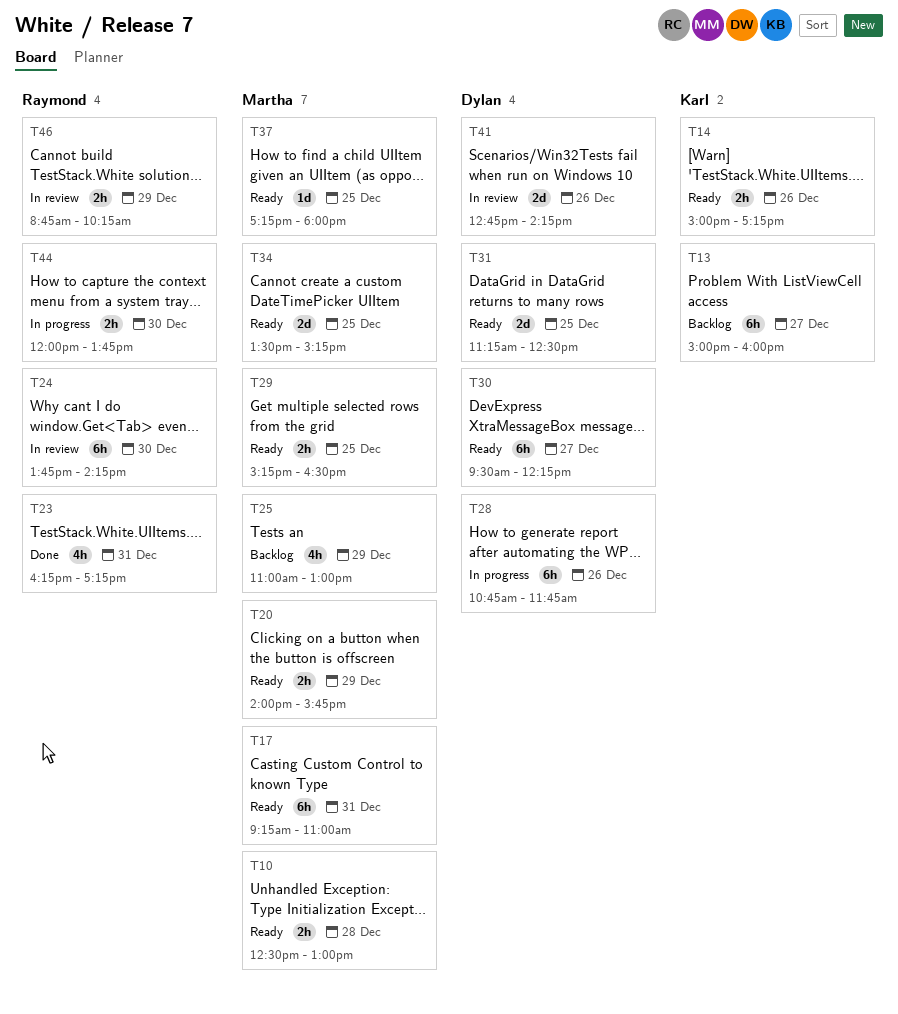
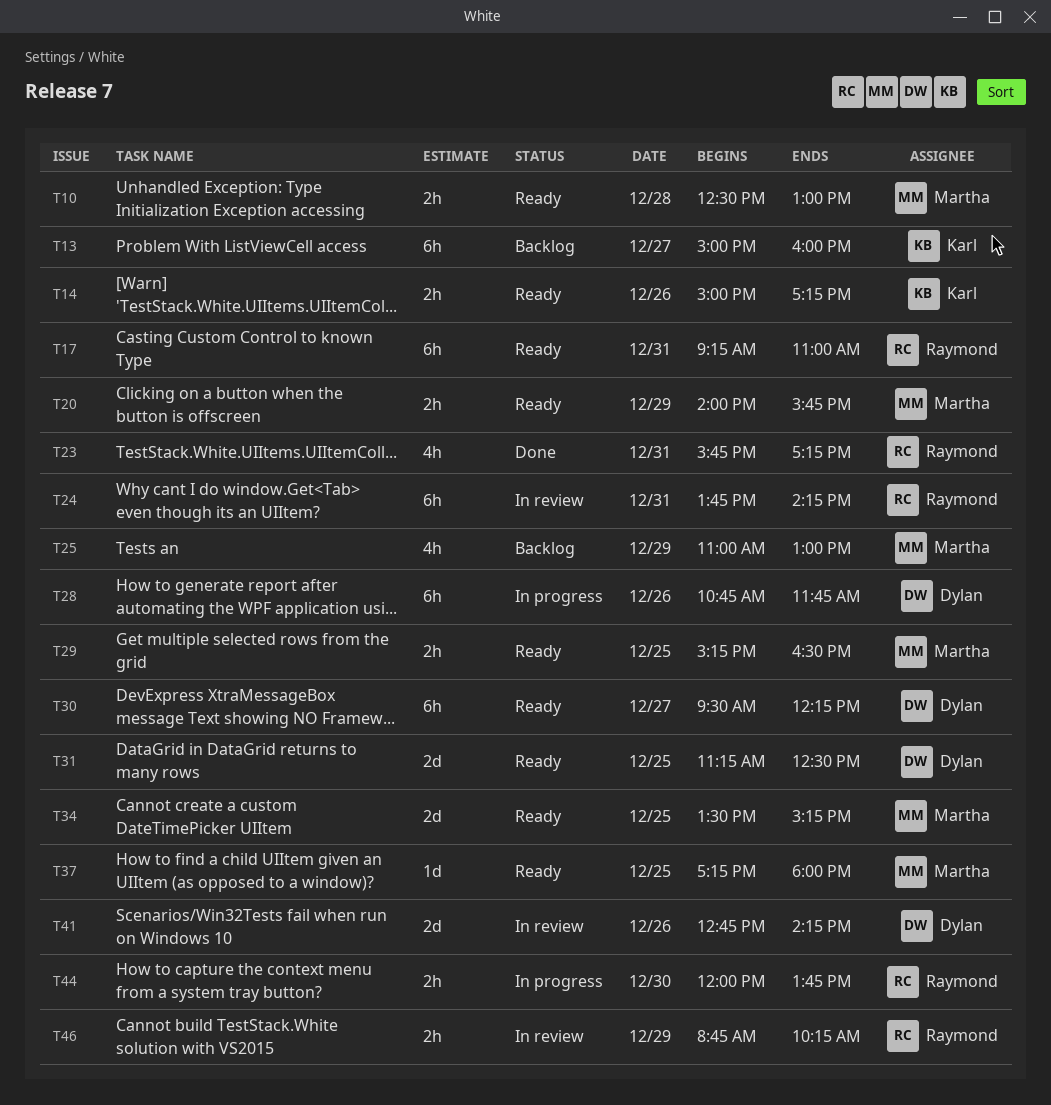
T17, owner: Martha -> Raymond
T23, begins: 16:15 -> 15:45
T24, day: Dec 30 -> Dec 31

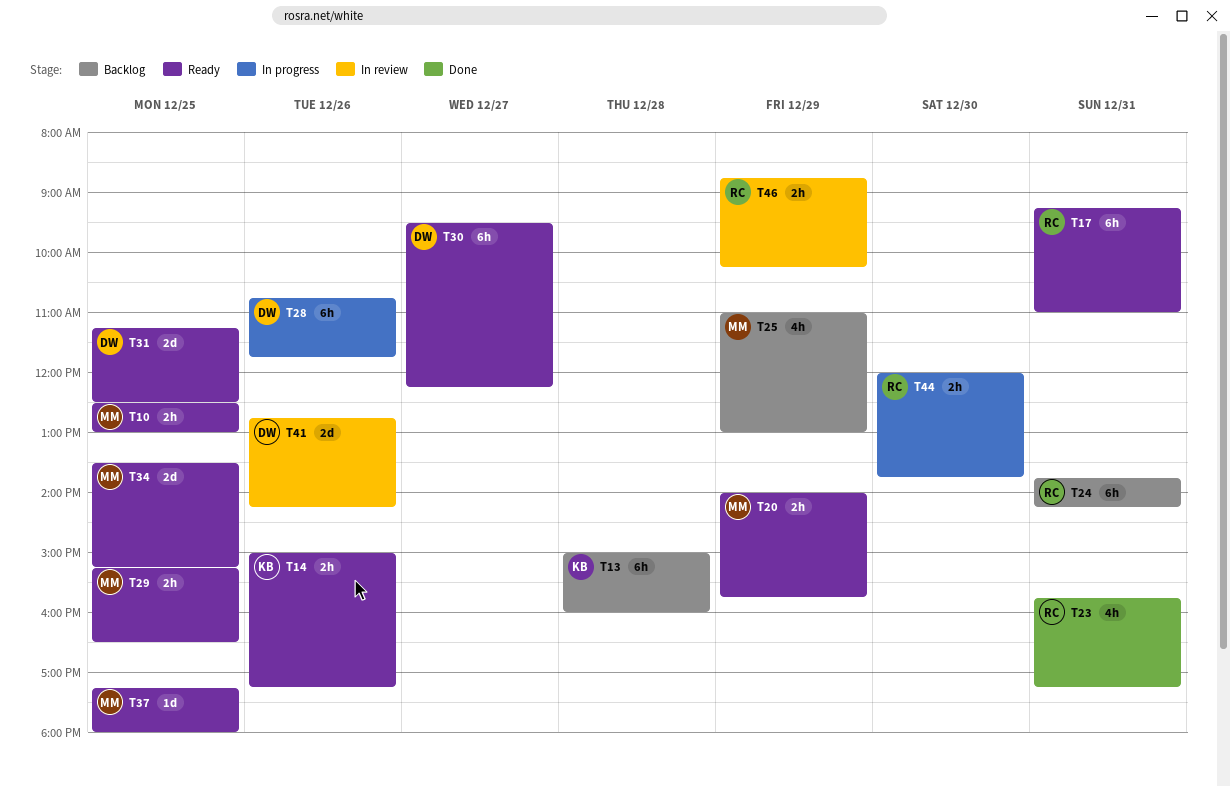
T10, day: Dec 28 -> Dec 25
T13, day: Dec 27 -> Dec 28
T24, status: In review -> Backlog

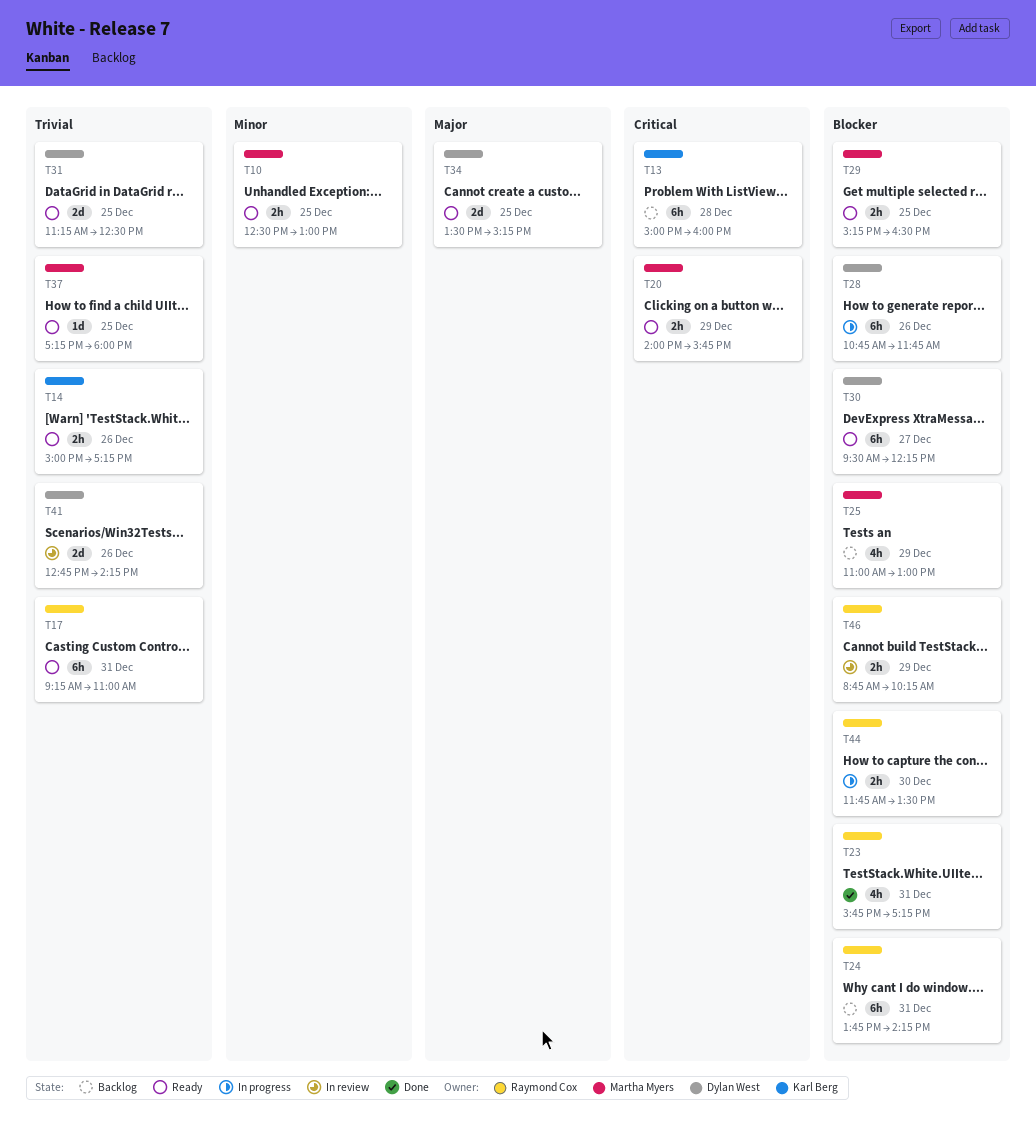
T34, owner: Martha Myers -> Dylan West
T44, begins: 12:00 -> 11:45
T44, ends: 13:45 -> 13:30

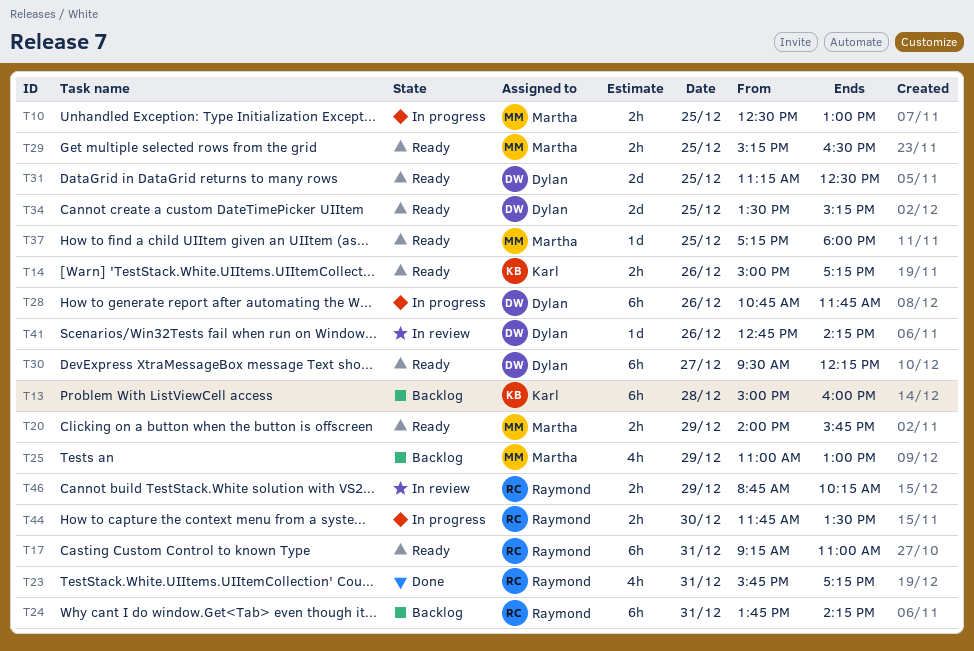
T10, status: Ready -> In progress
T41, estimate: 2d -> 1d

